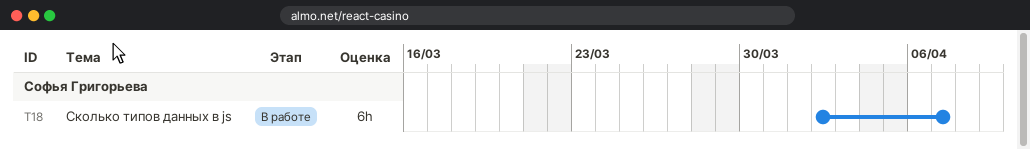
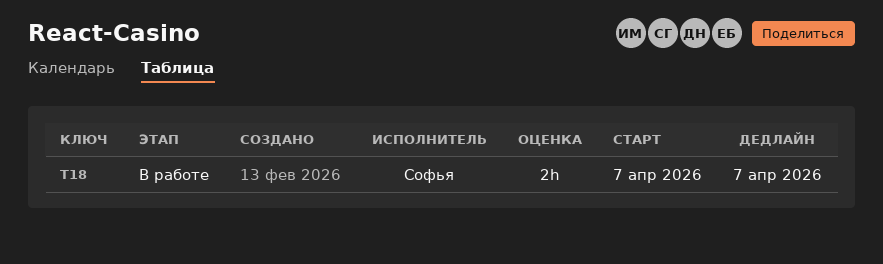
T18, estimate: 6h -> 2h
T18, start: Apr 2 -> Apr 7

